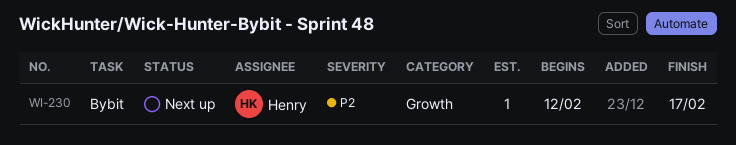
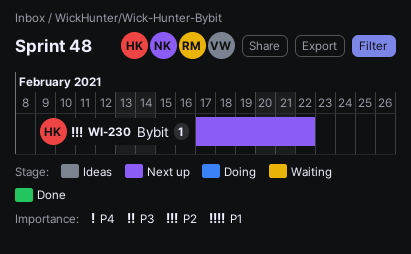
WI-230, start: Feb 12 -> Feb 17
WI-230, due: Feb 17 -> Feb 22

